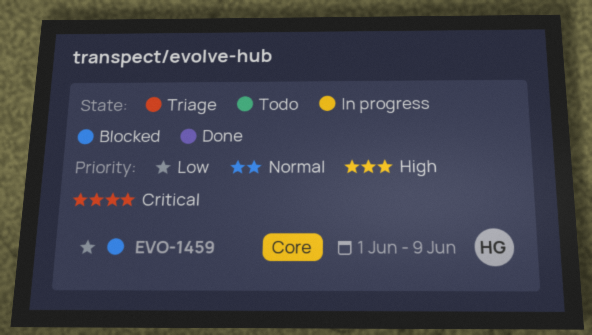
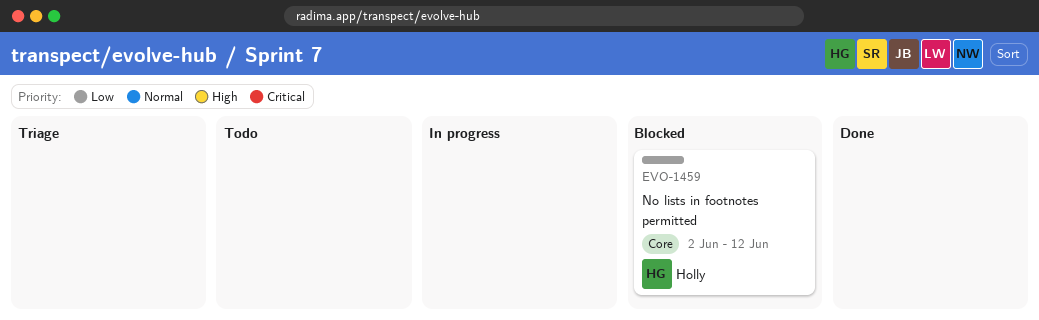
EVO-1459, start: Jun 1 -> Jun 2
EVO-1459, due: Jun 9 -> Jun 12

